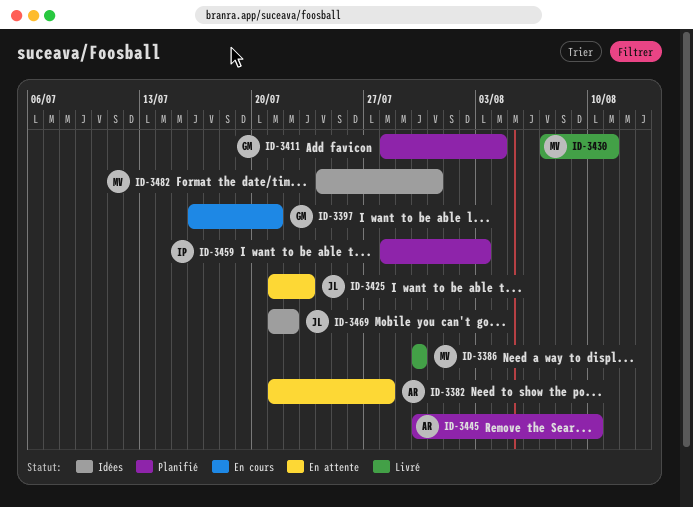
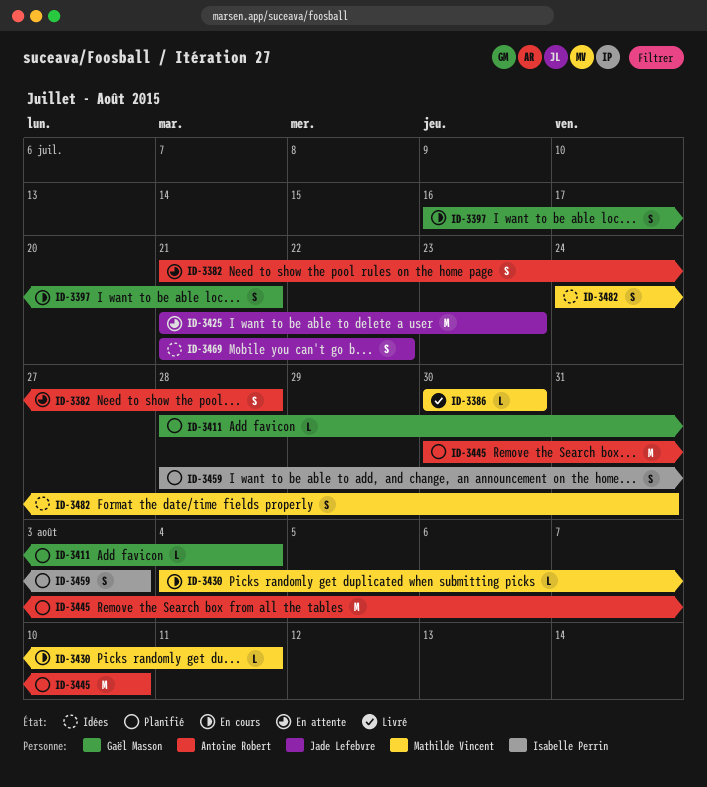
ID-3430, status: Livré -> En cours
ID-3430, start: Aug 7 -> Aug 4

